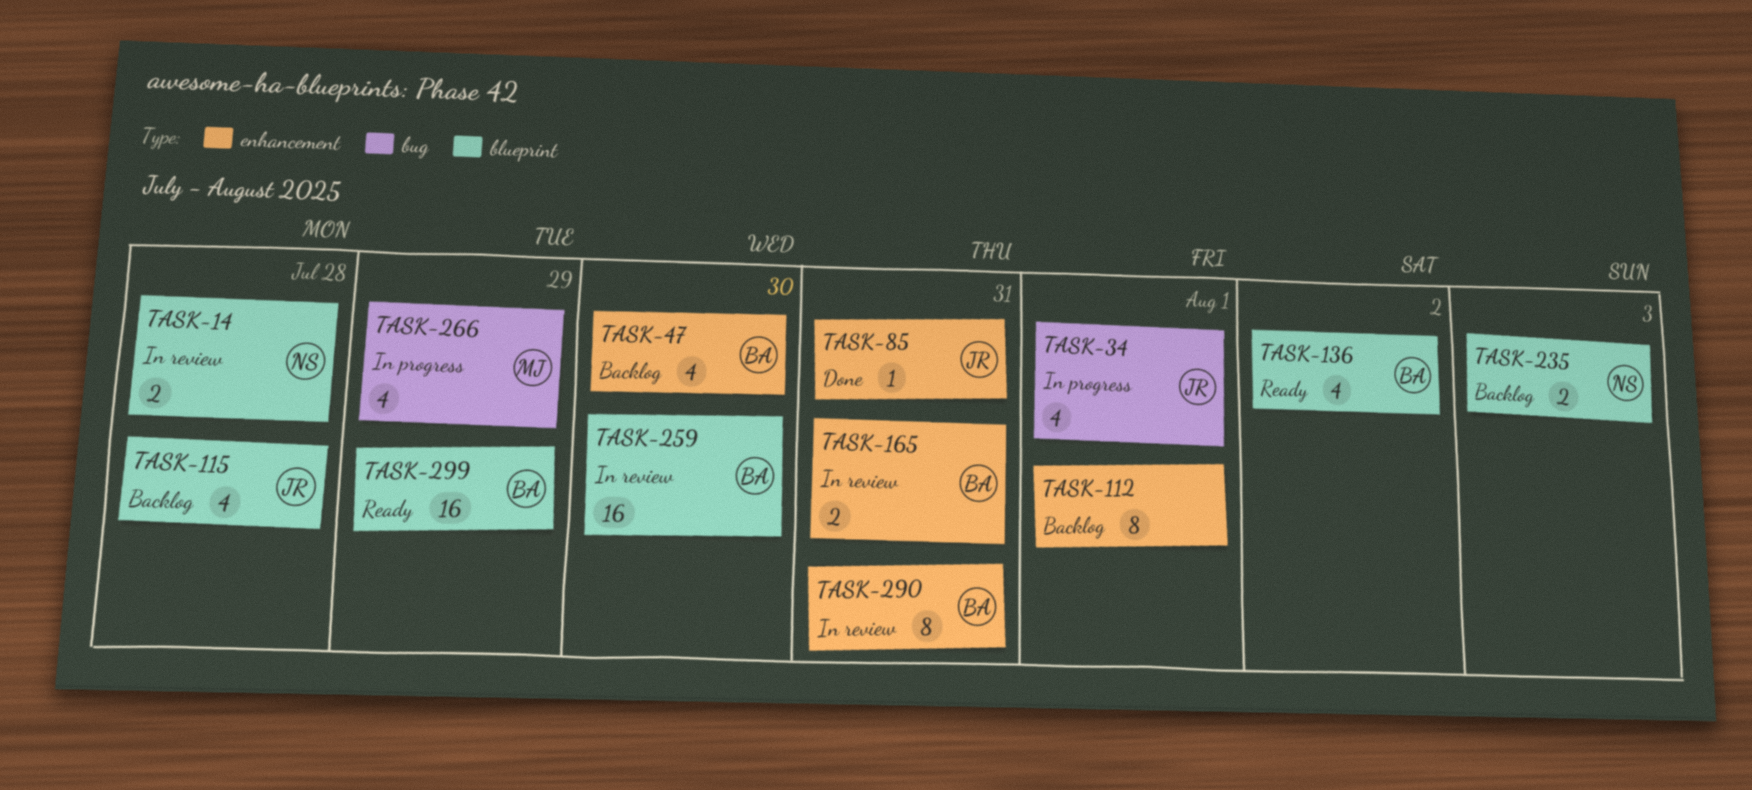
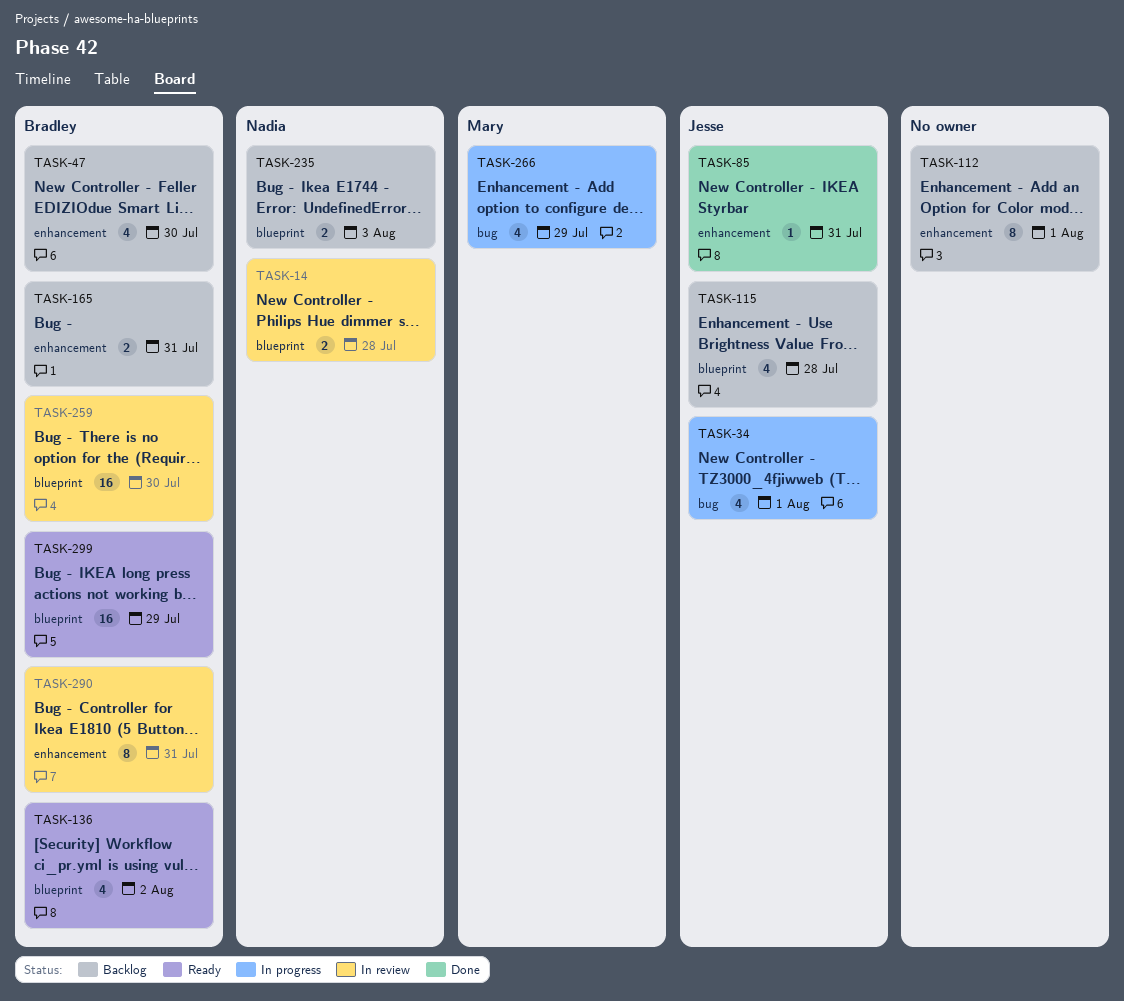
TASK-165, status: In review -> Backlog

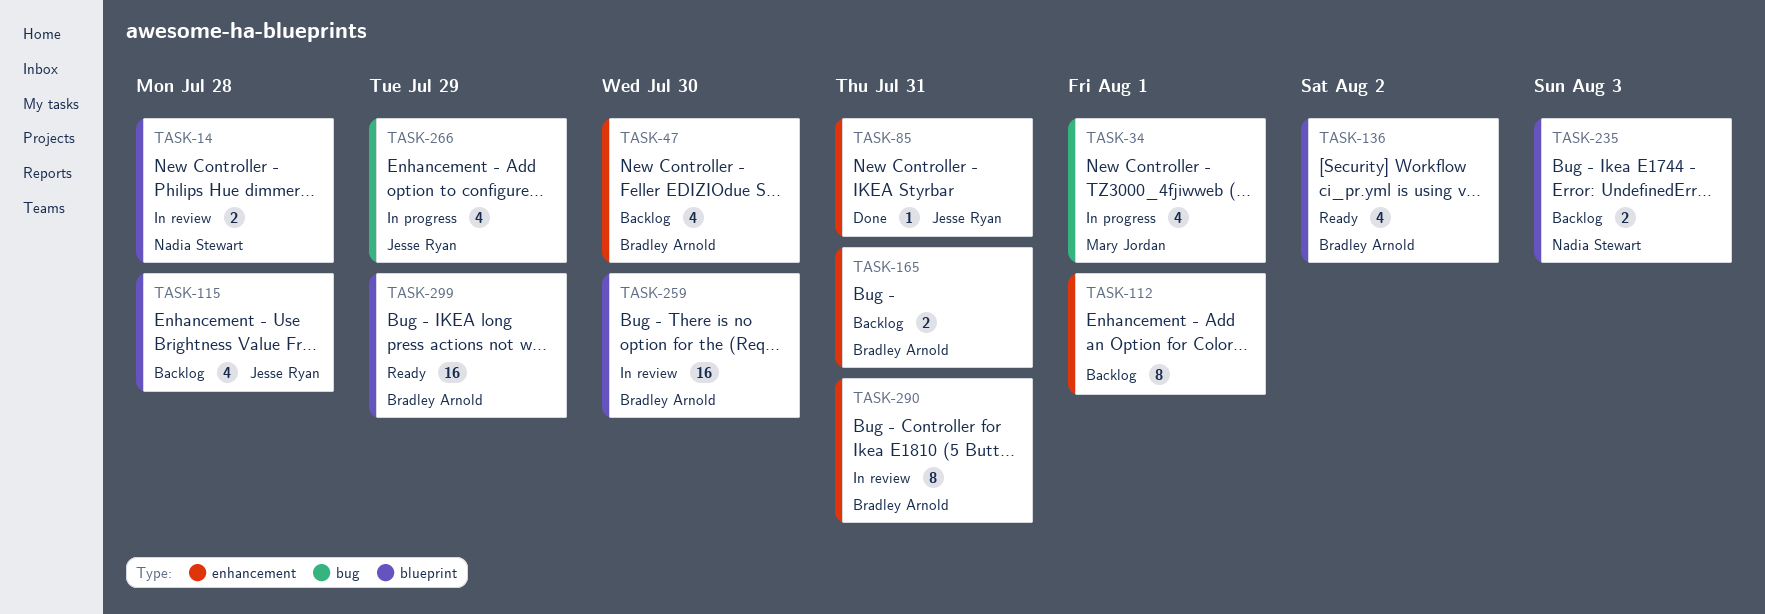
TASK-34, owner: Jesse Ryan -> Mary Jordan
TASK-266, owner: Mary Jordan -> Jesse Ryan

